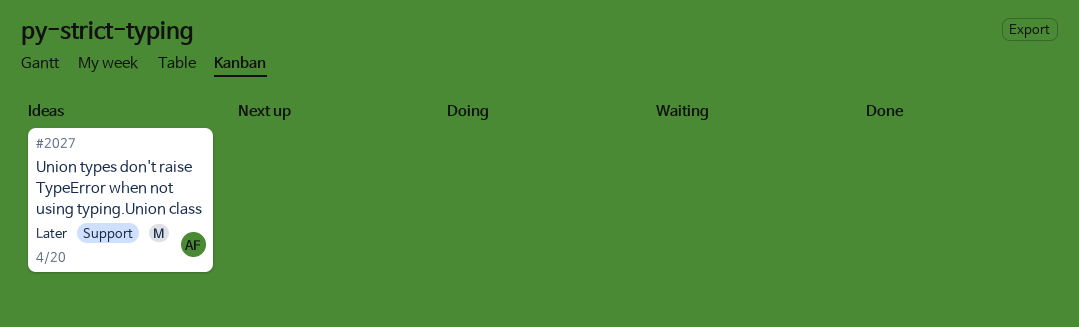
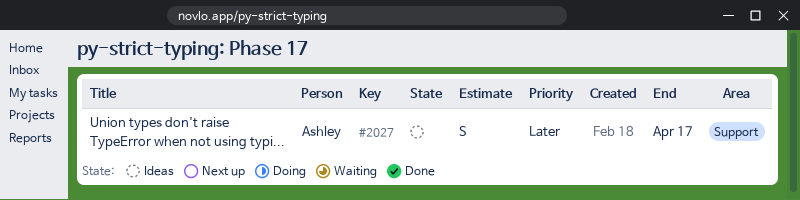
#2027, estimate: M -> S
#2027, due: Apr 20 -> Apr 17

